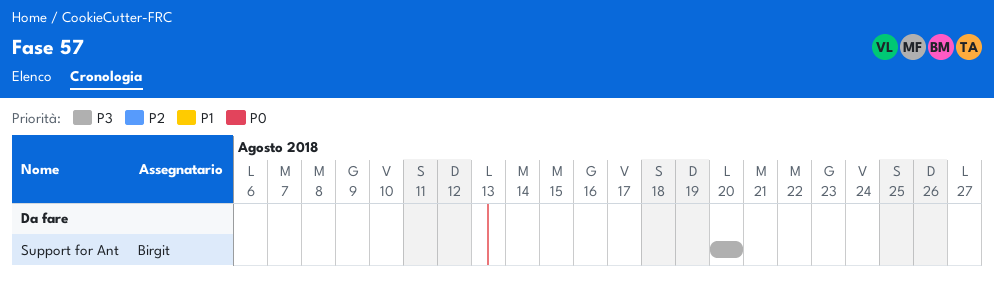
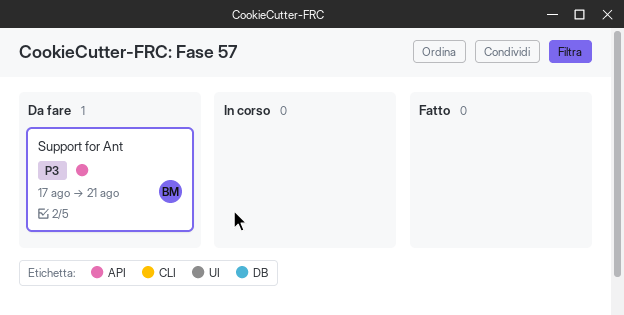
Support for Ant, start: Aug 20 -> Aug 17
Support for Ant, due: Aug 20 -> Aug 21

